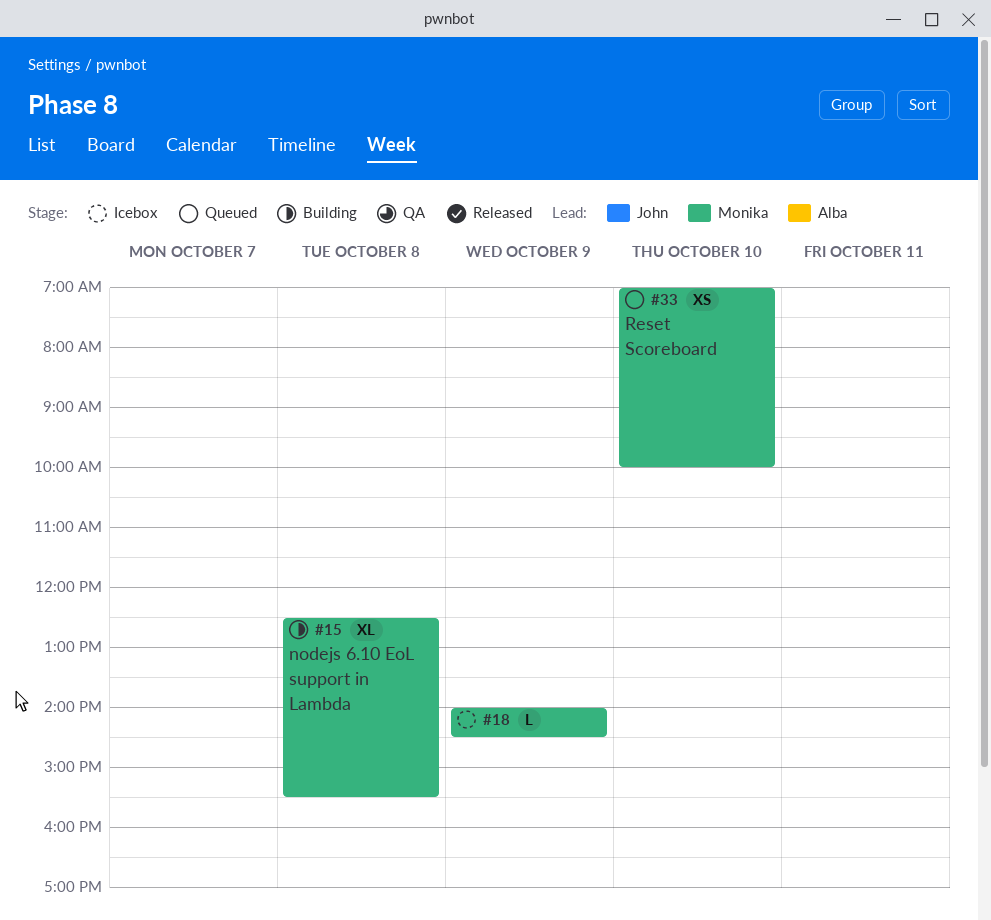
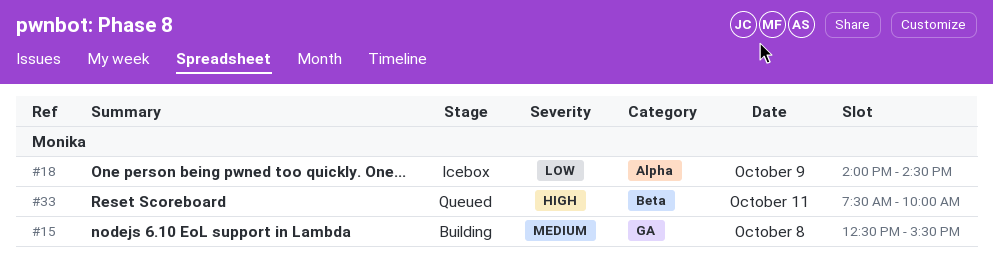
#33, day: Oct 10 -> Oct 11
#33, begins: 07:00 -> 07:30

